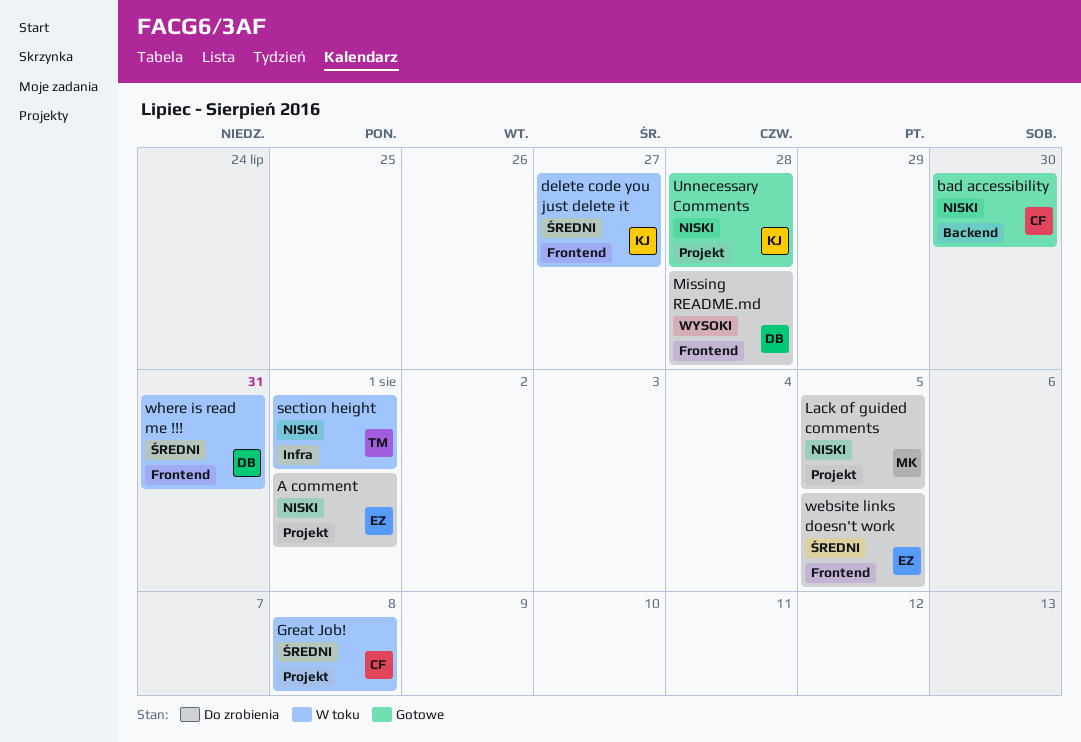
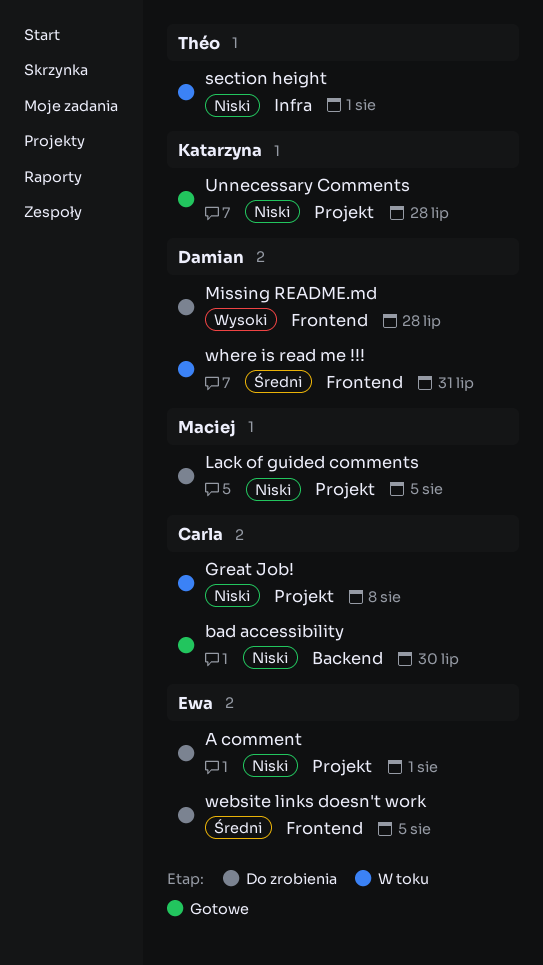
delete code you just delete it: present -> none
Great Job!, priority: Średni -> Niski

